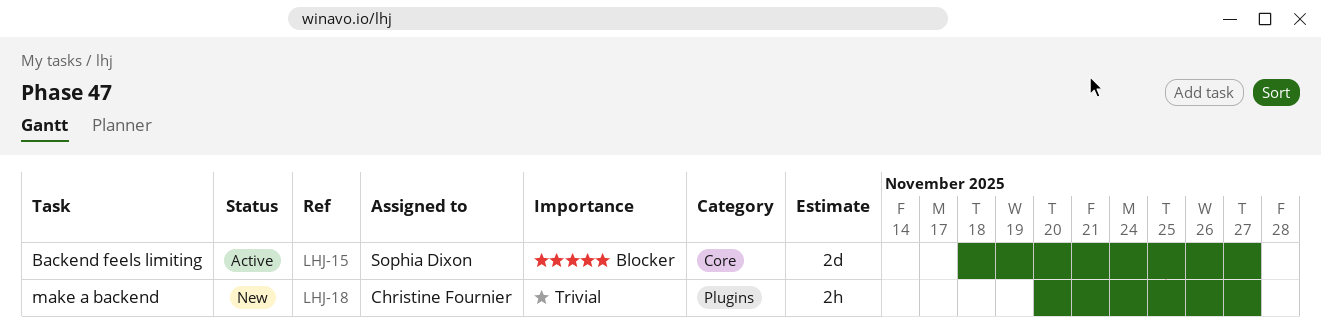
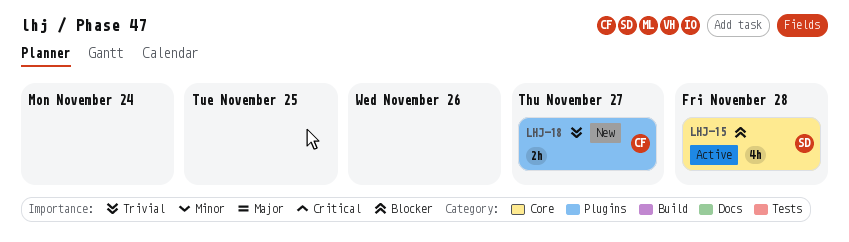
LHJ-15, estimate: 2d -> 4h
LHJ-15, due: Nov 27 -> Nov 28

